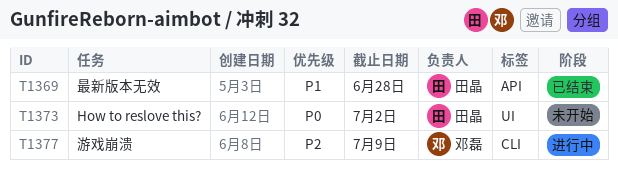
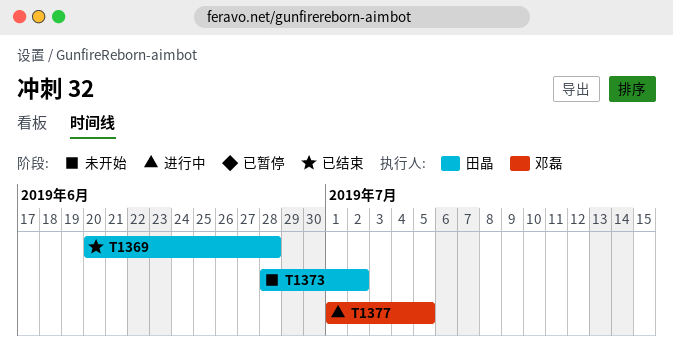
T1377, due: Jul 9 -> Jul 5

